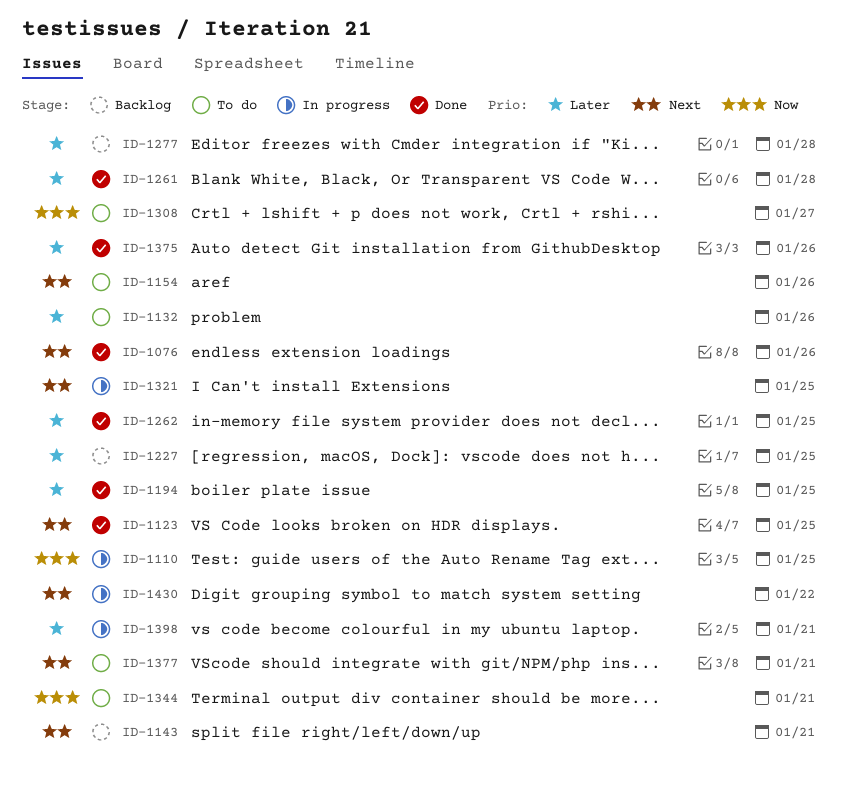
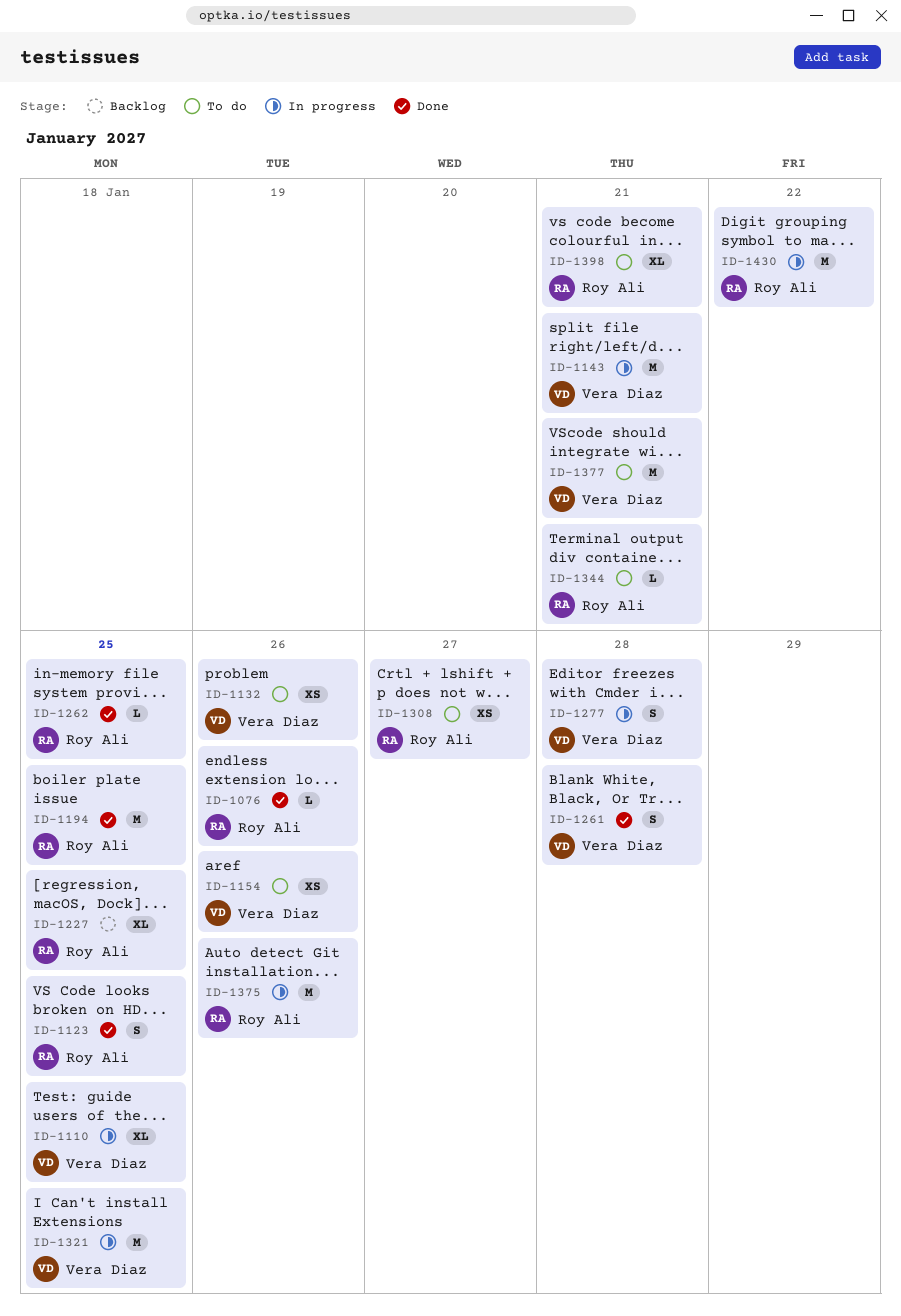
ID-1143, status: Backlog -> In progress
ID-1277, status: Backlog -> In progress
ID-1375, status: Done -> In progress
ID-1398, status: In progress -> To do

